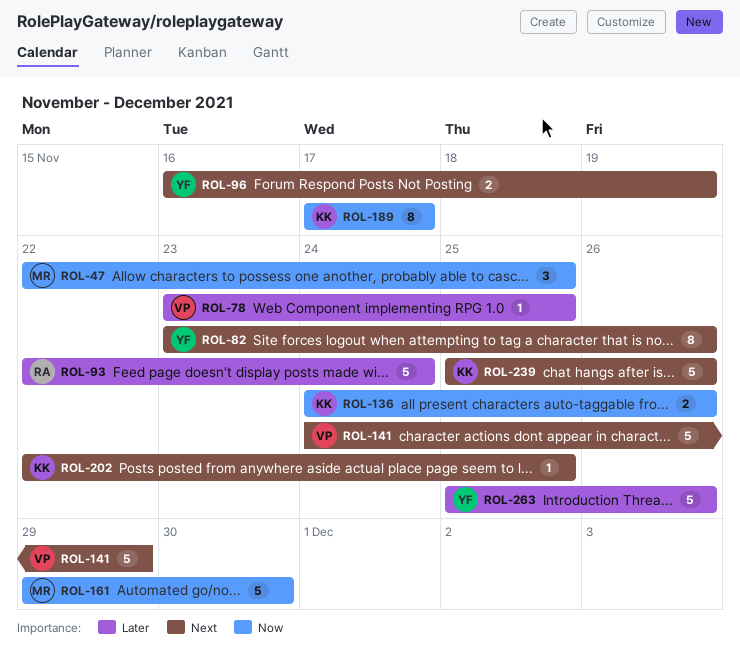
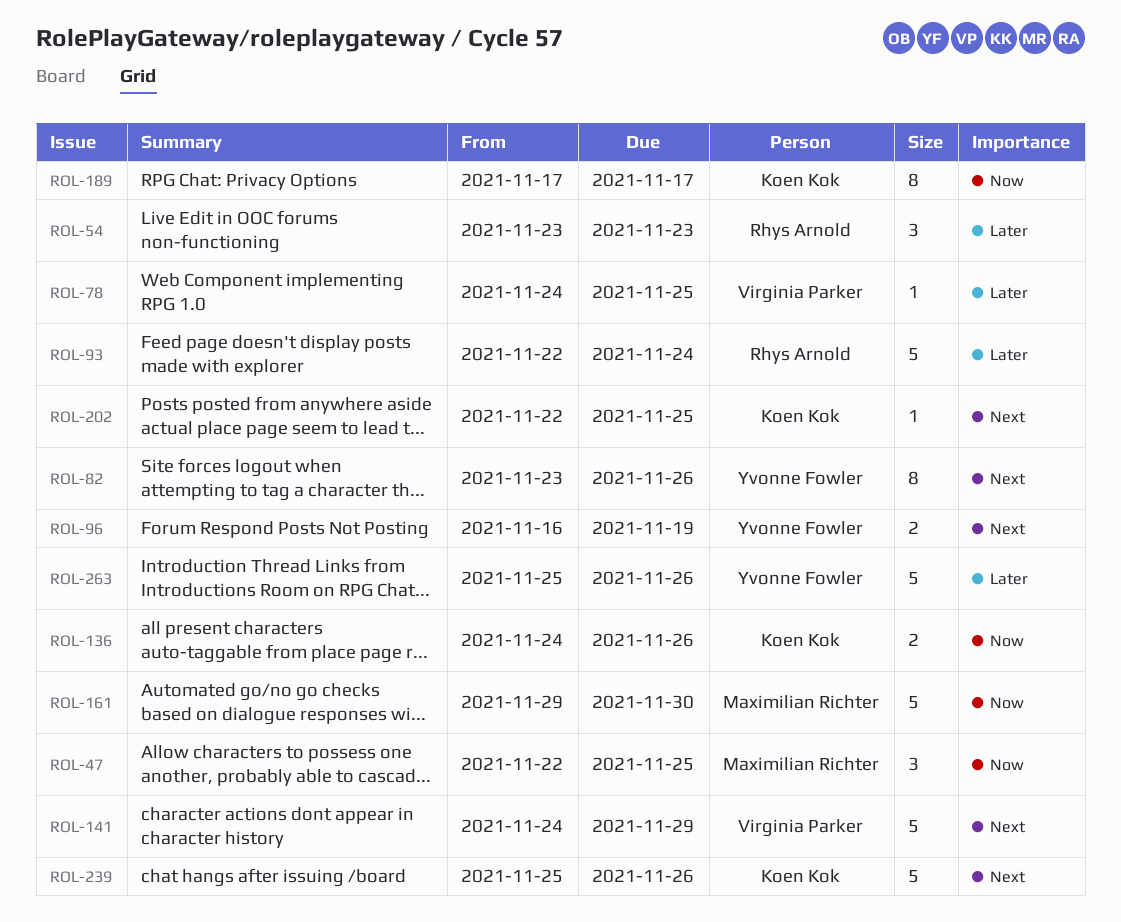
ROL-54: none -> present
ROL-78, start: Nov 23 -> Nov 24

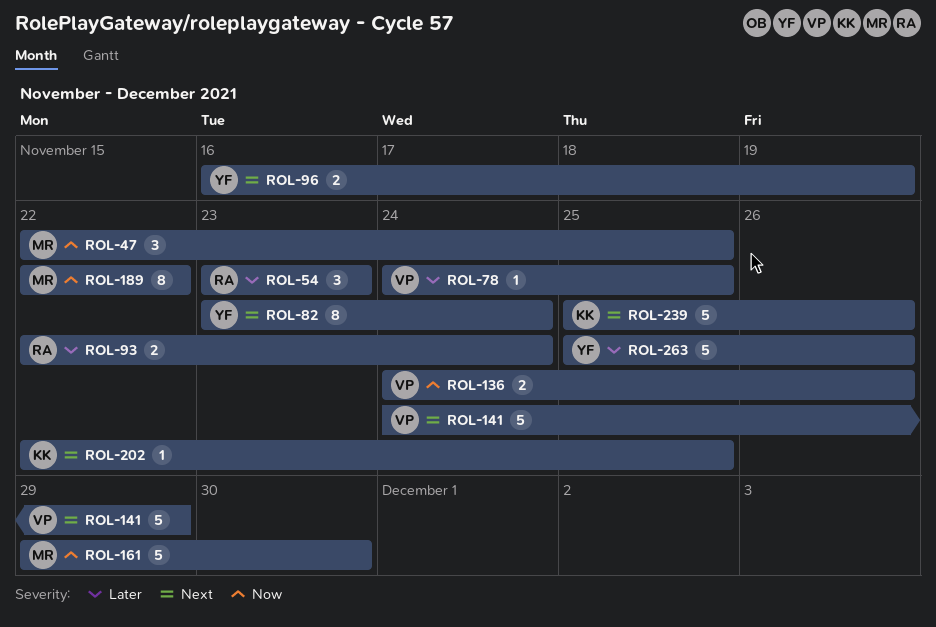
ROL-82, due: Nov 26 -> Nov 24
ROL-93, estimate: 5 -> 2
ROL-136, owner: Koen Kok -> Virginia Parker
ROL-189, owner: Koen Kok -> Maximilian Richter
ROL-189, start: Nov 17 -> Nov 22
ROL-189, due: Nov 17 -> Nov 22

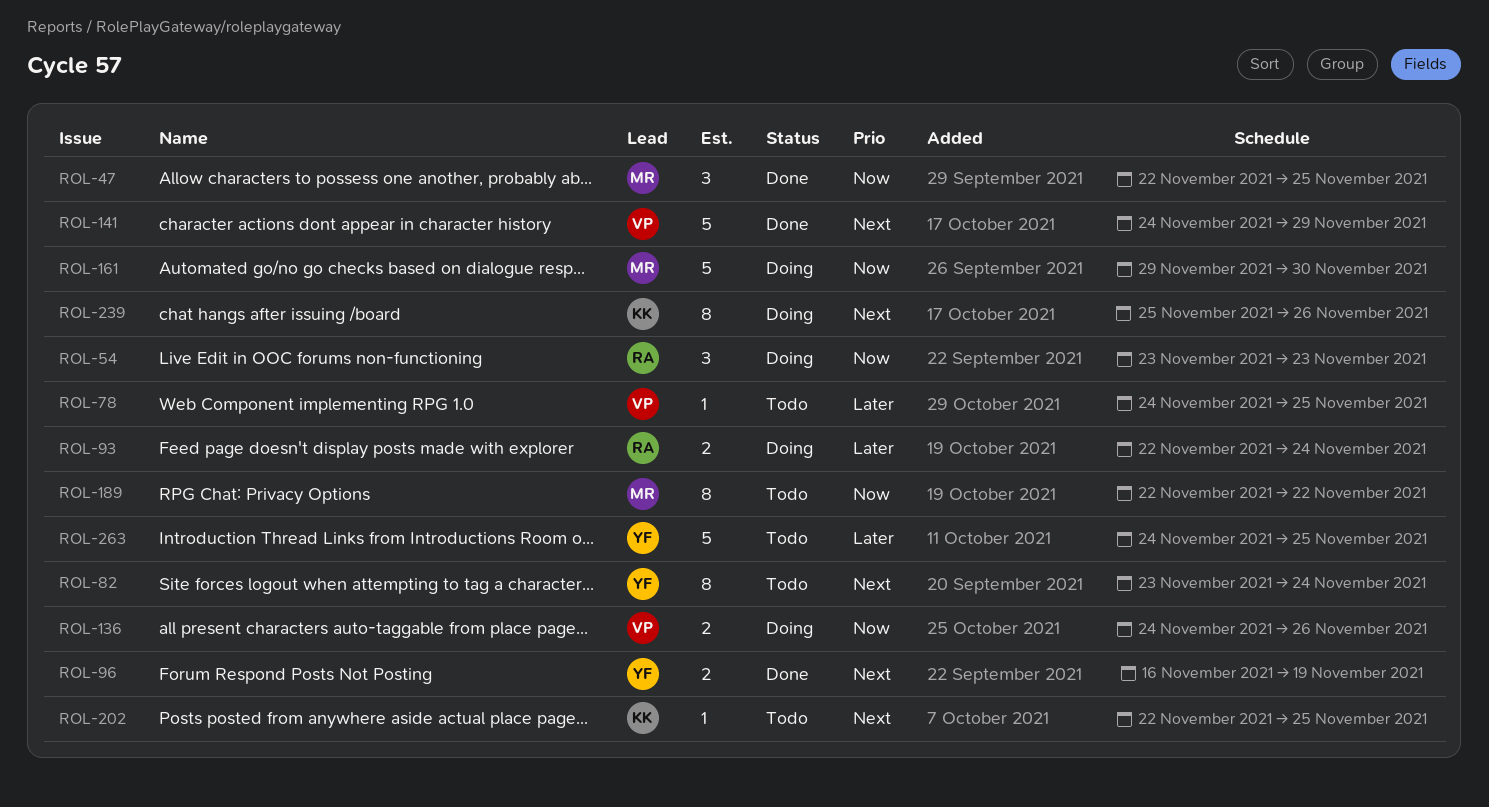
ROL-54, priority: Later -> Now
ROL-239, estimate: 5 -> 8
ROL-263, start: Nov 25 -> Nov 24
ROL-263, due: Nov 26 -> Nov 25

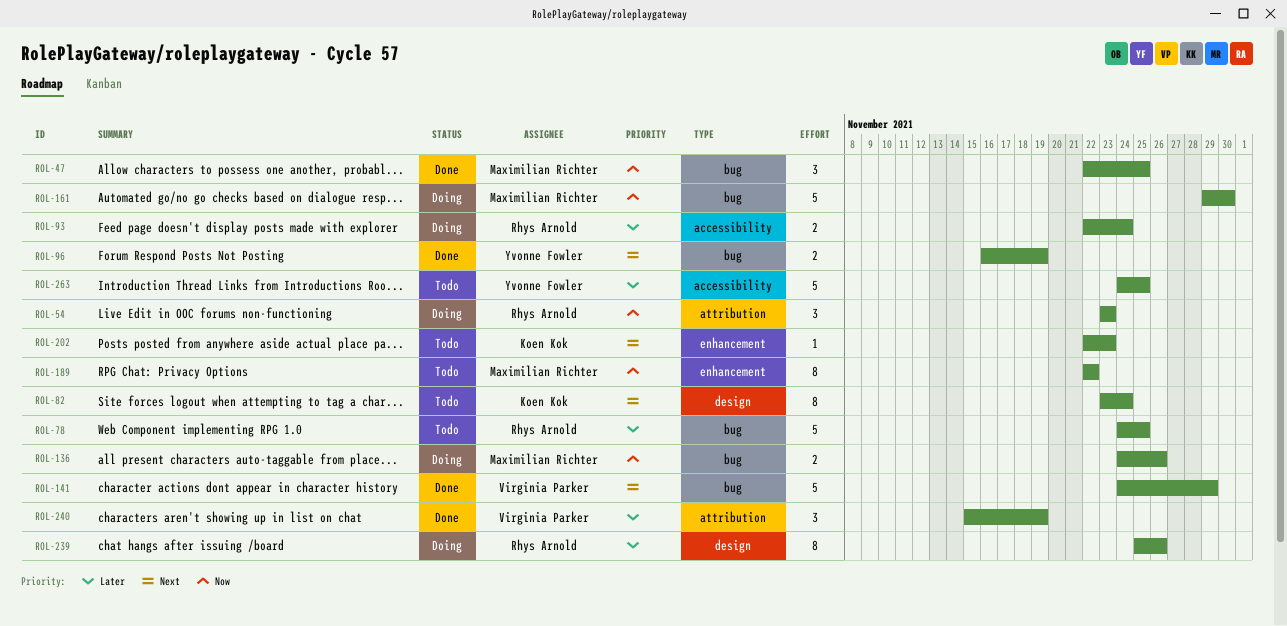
ROL-78, owner: Virginia Parker -> Rhys Arnold
ROL-78, estimate: 1 -> 5
ROL-82, owner: Yvonne Fowler -> Koen Kok
ROL-136, owner: Virginia Parker -> Maximilian Richter
ROL-202, due: Nov 25 -> Nov 23
ROL-239, owner: Koen Kok -> Rhys Arnold
ROL-239, priority: Next -> Later
ROL-240: none -> present

